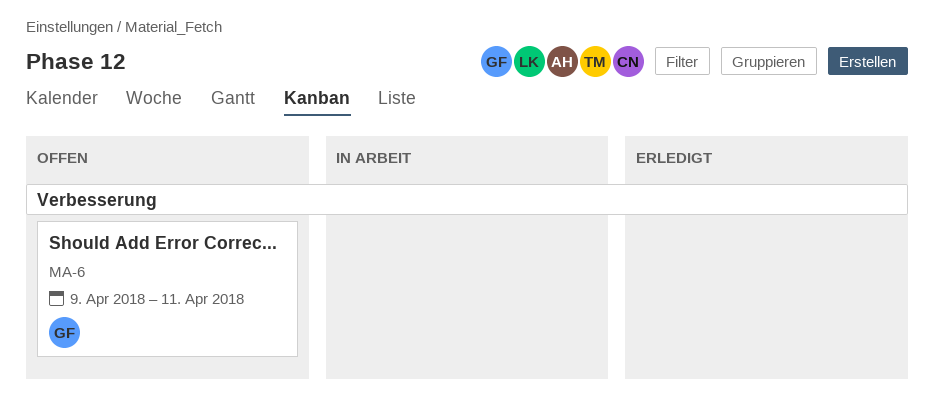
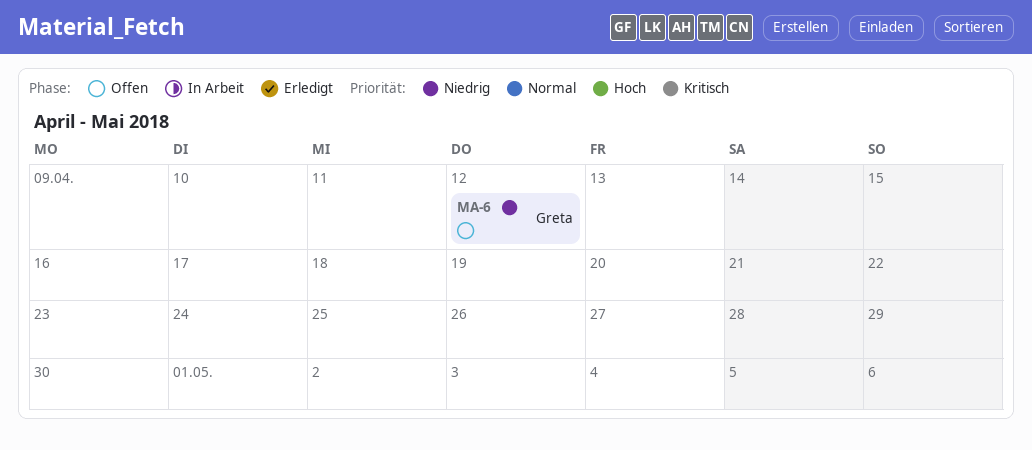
MA-6, due: Apr 11 -> Apr 12

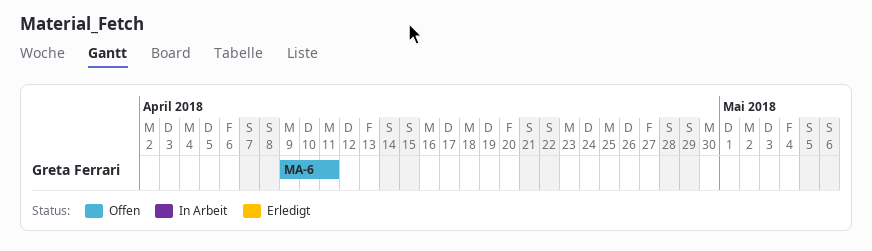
MA-6, due: Apr 12 -> Apr 11

